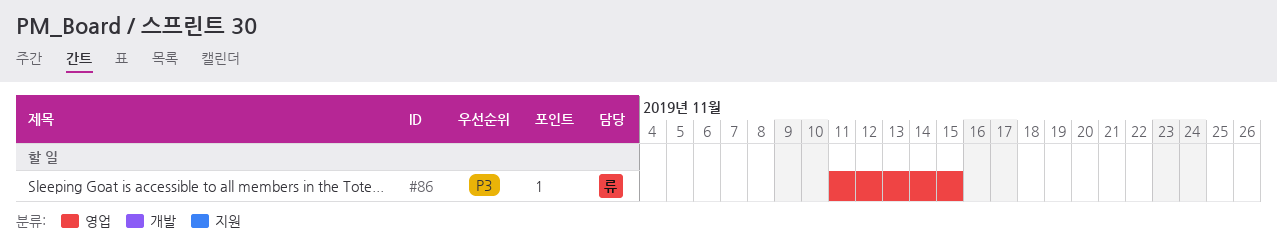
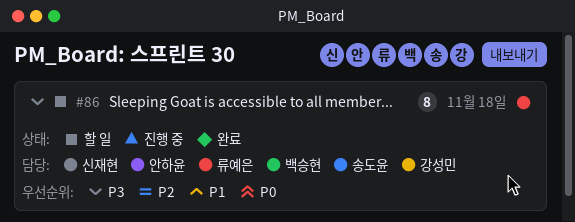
#86, estimate: 1 -> 8
#86, due: Nov 15 -> Nov 18

